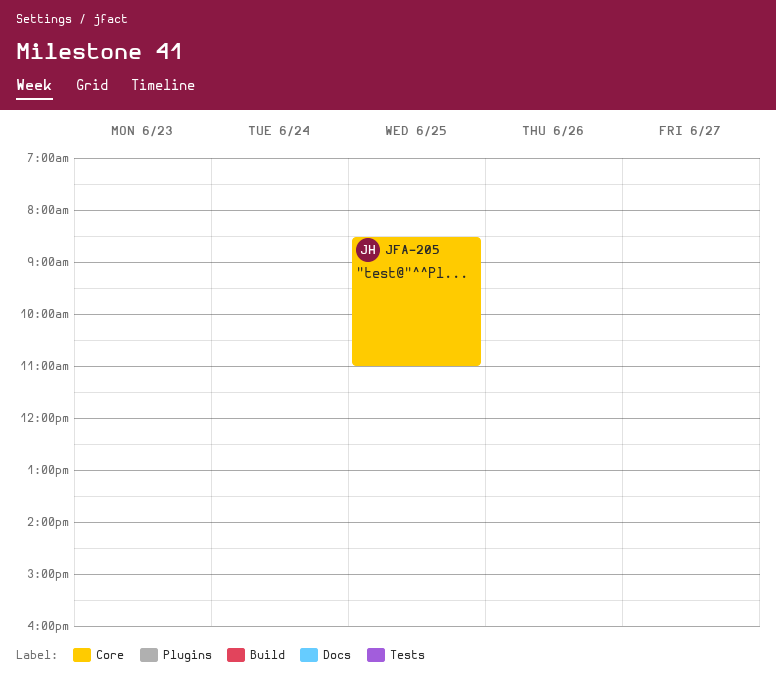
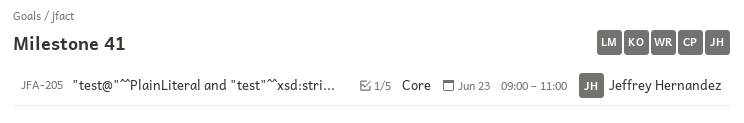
JFA-205, day: Jun 25 -> Jun 23
JFA-205, begins: 08:30 -> 09:00

